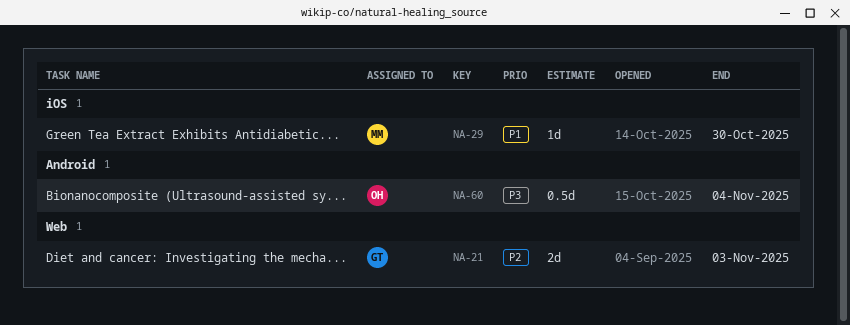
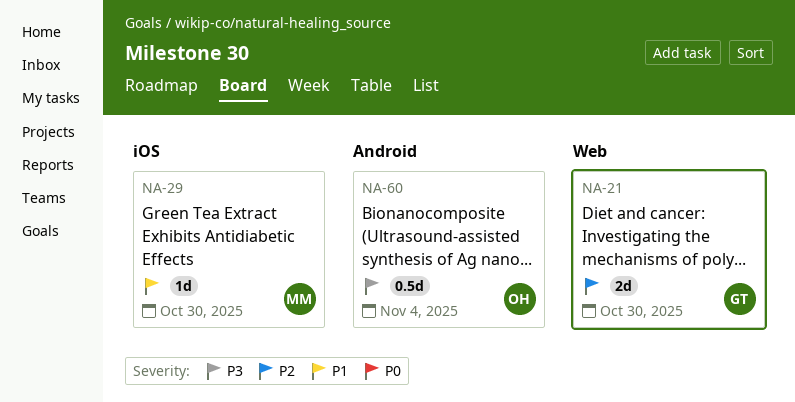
NA-21, due: Nov 3 -> Oct 30

